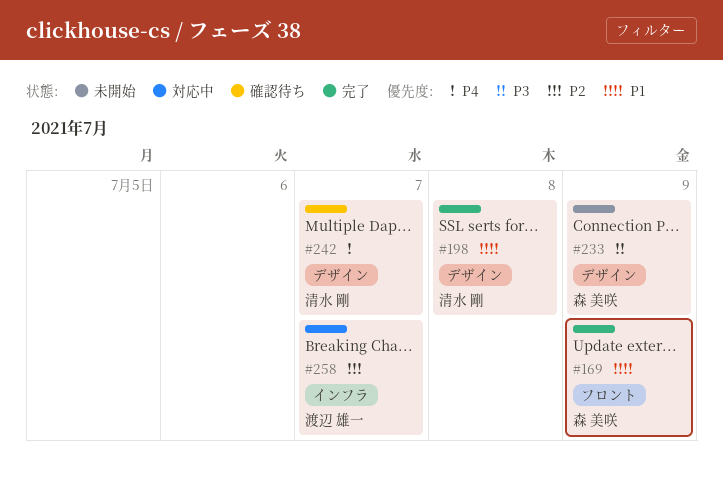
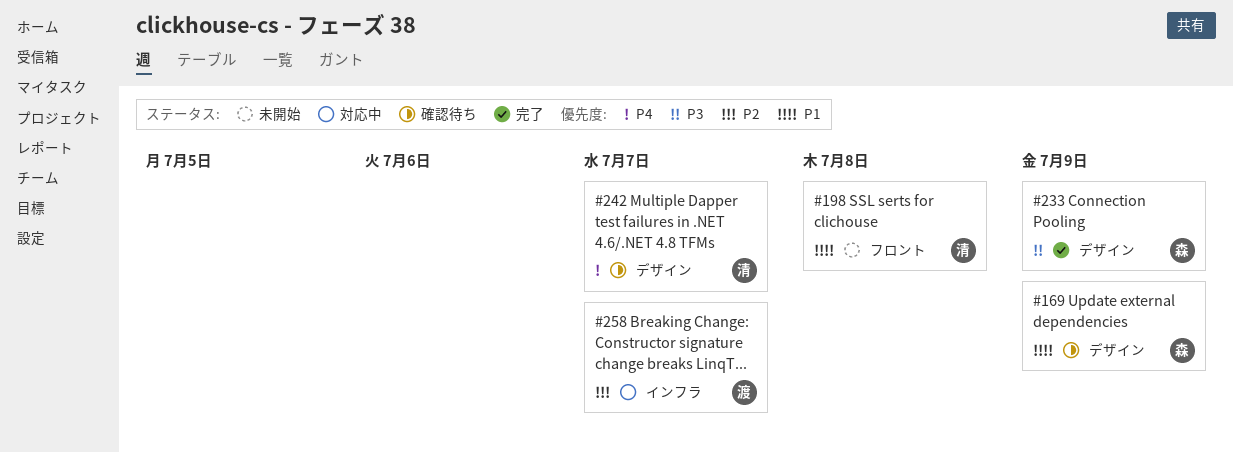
#169, status: 完了 -> 確認待ち
#169, label: フロント -> デザイン
#198, status: 完了 -> 未開始
#198, label: デザイン -> フロント
#233, status: 未開始 -> 完了

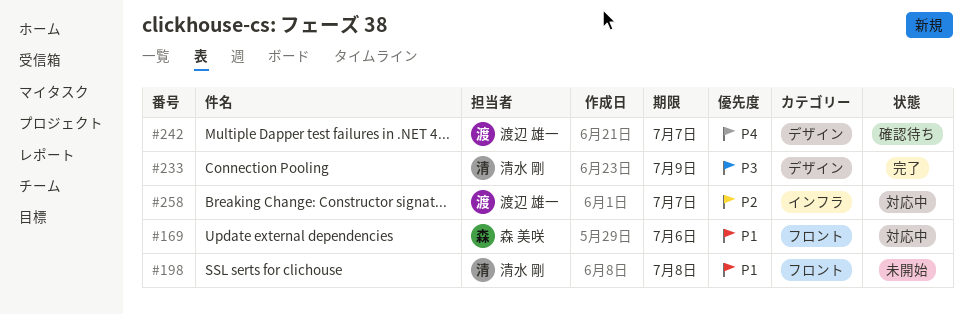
#169, status: 確認待ち -> 対応中
#169, label: デザイン -> フロント
#169, due: Jul 9 -> Jul 6
#233, owner: 森 美咲 -> 清水 剛
#242, owner: 清水 剛 -> 渡辺 雄一

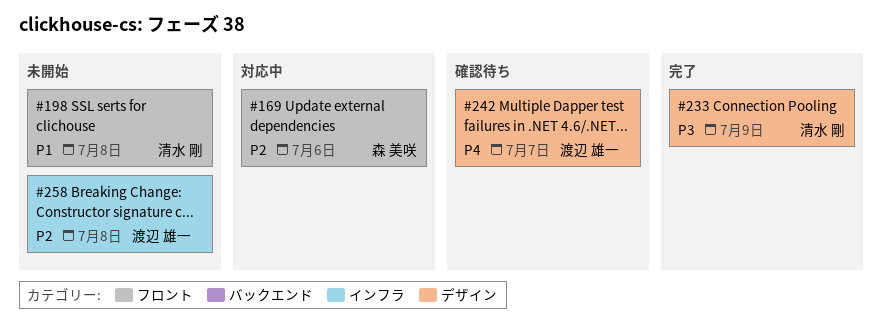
#169, priority: P1 -> P2
#258, status: 対応中 -> 未開始
#258, due: Jul 7 -> Jul 8

